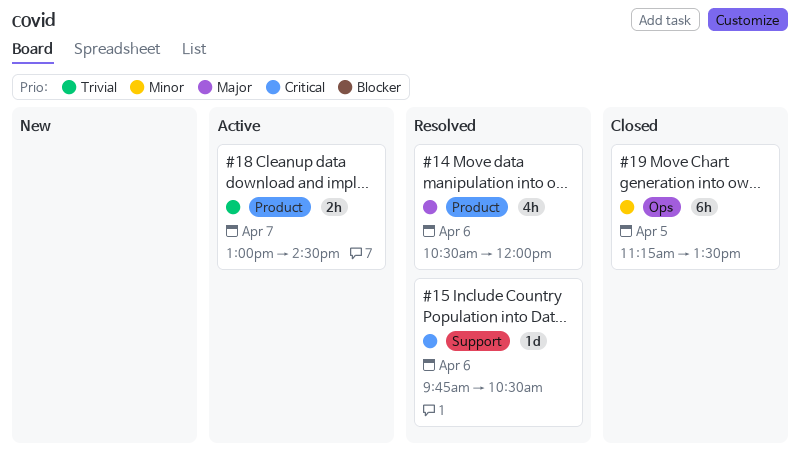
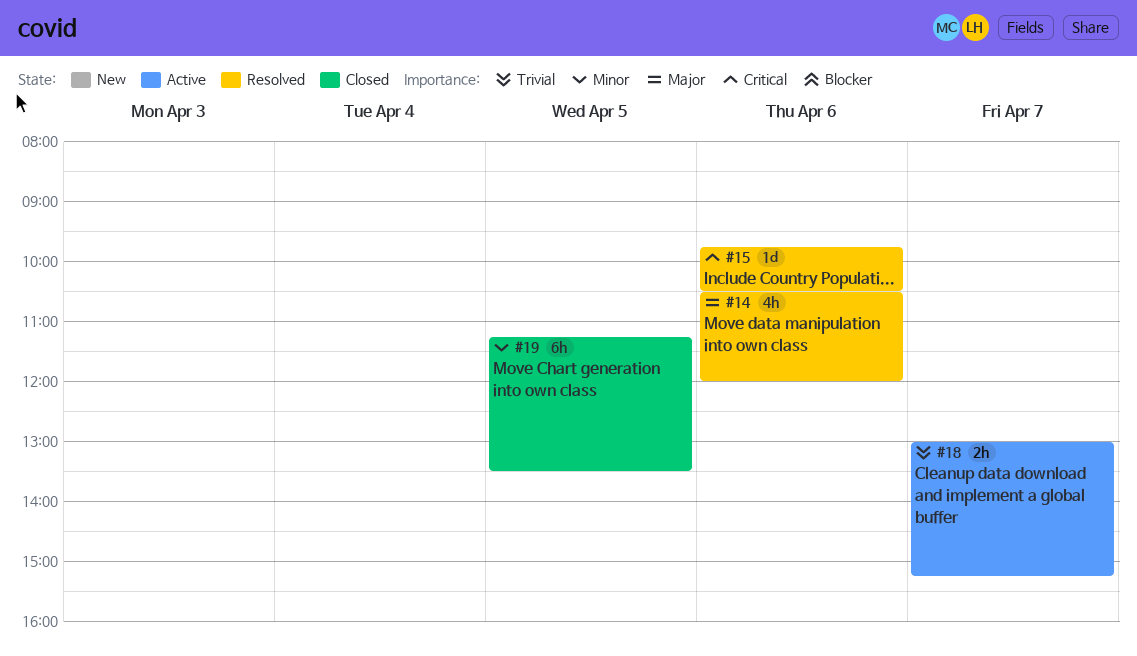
#18, ends: 14:30 -> 15:15

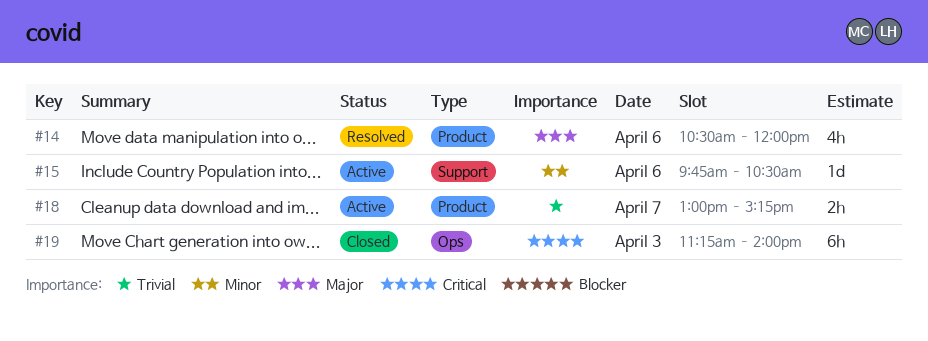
#15, status: Resolved -> Active
#15, priority: Critical -> Minor
#19, priority: Minor -> Critical
#19, day: Apr 5 -> Apr 3
#19, ends: 13:30 -> 14:00

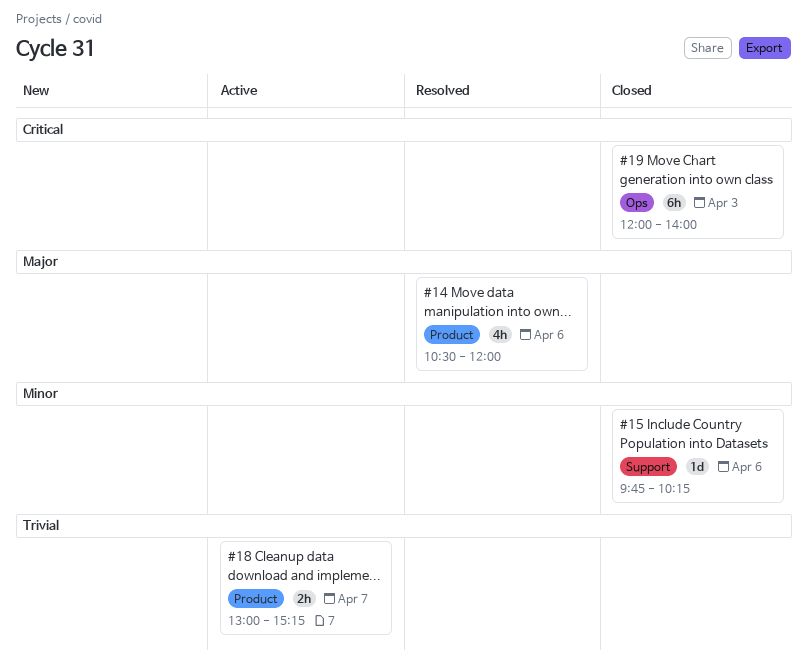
#15, status: Active -> Closed
#15, ends: 10:30 -> 10:15
#19, begins: 11:15 -> 12:00

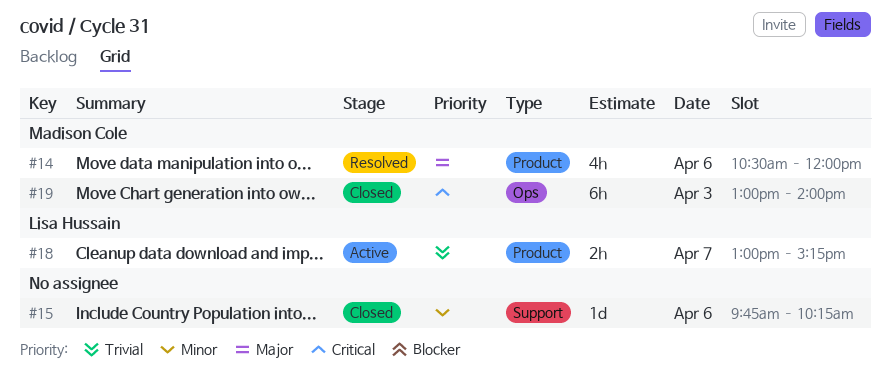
#19, begins: 12:00 -> 13:00

